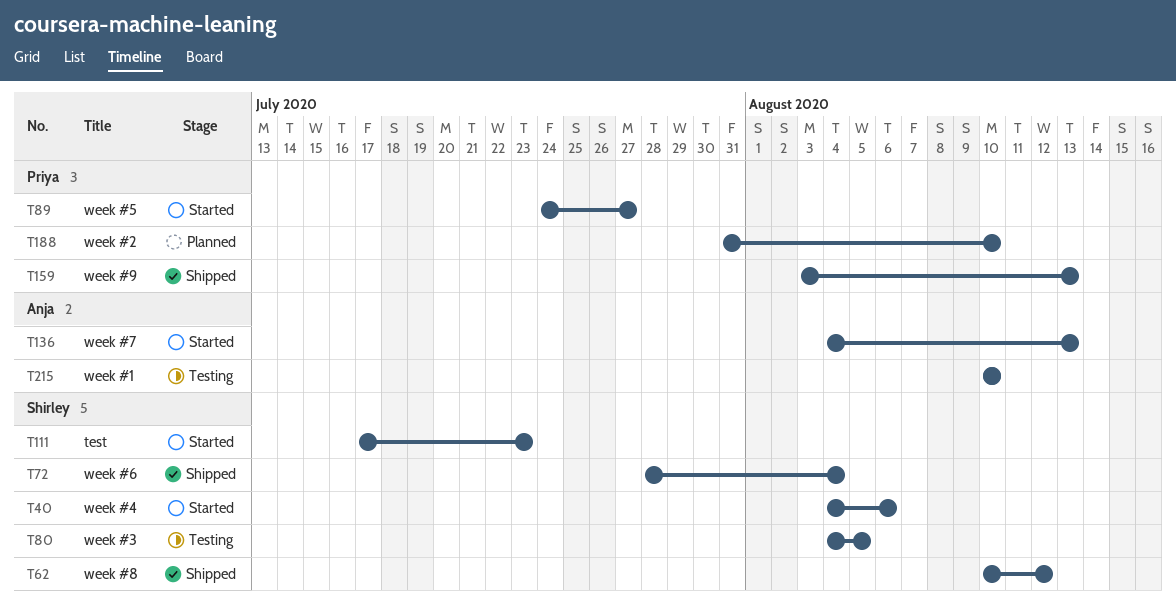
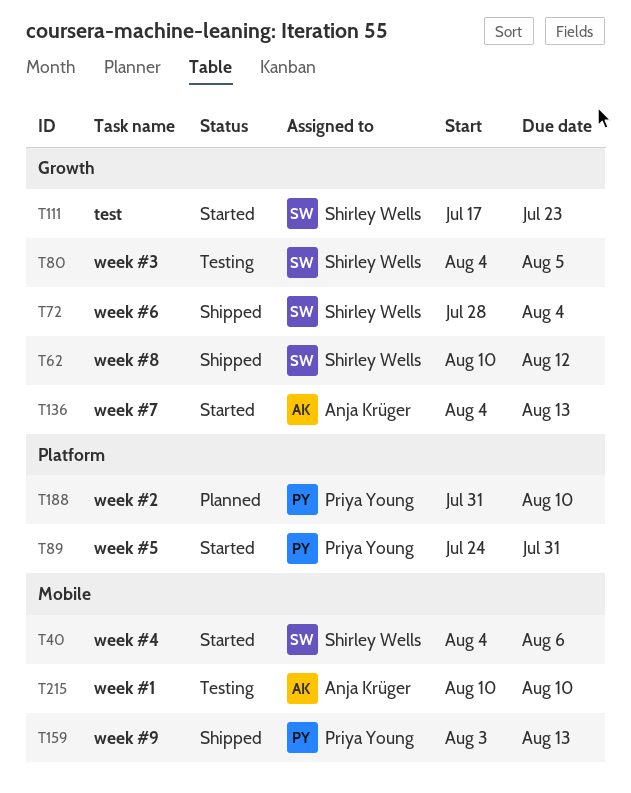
T89, due: Jul 27 -> Jul 31

